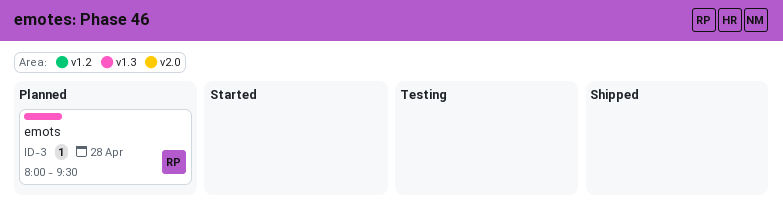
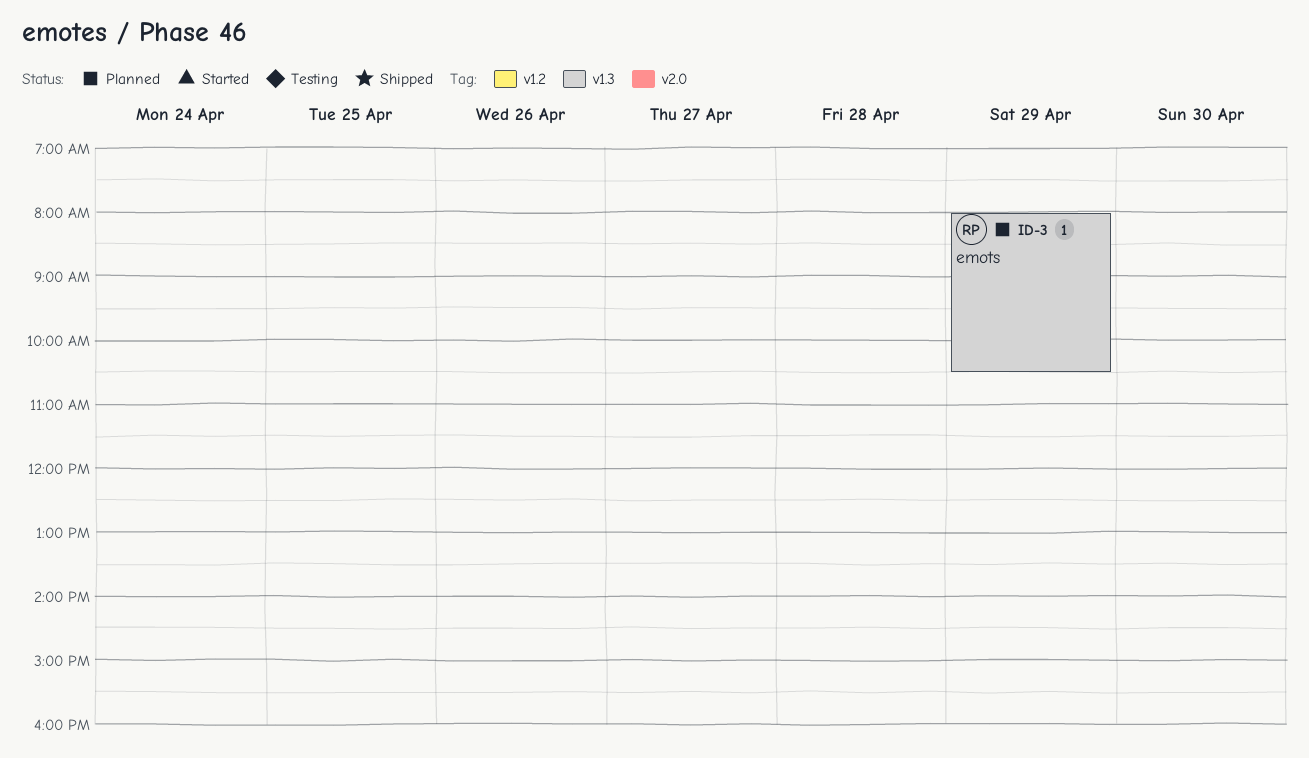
ID-3, day: Apr 28 -> Apr 29
ID-3, ends: 09:30 -> 10:30

